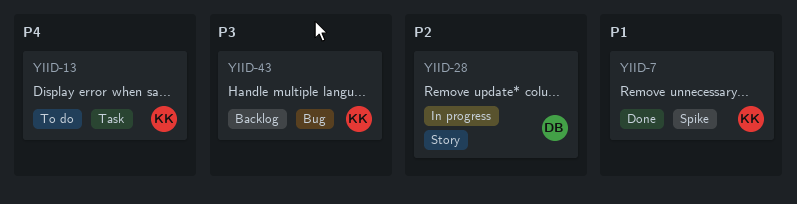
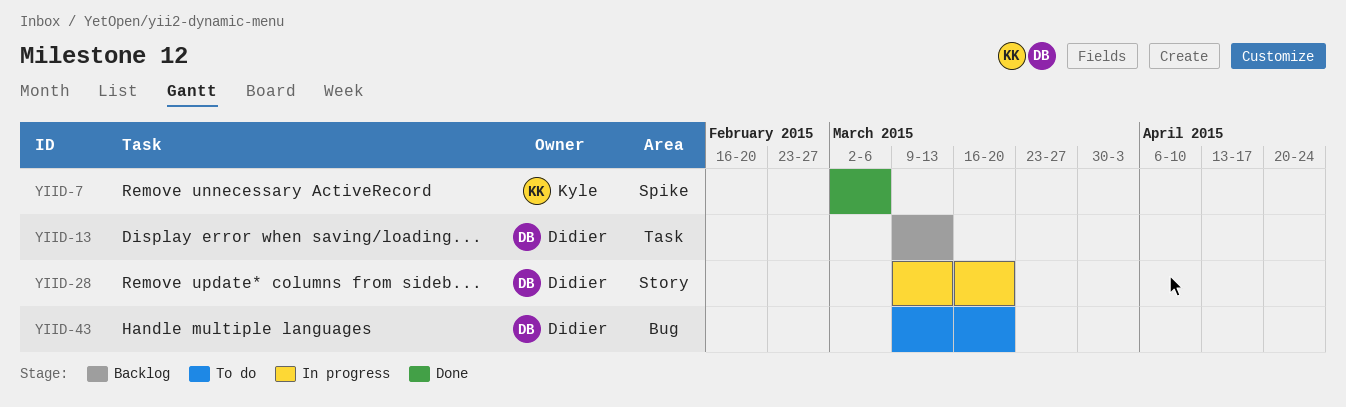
YIID-13, status: To do -> Backlog
YIID-13, owner: Kyle -> Didier
YIID-43, status: Backlog -> To do
YIID-43, owner: Kyle -> Didier

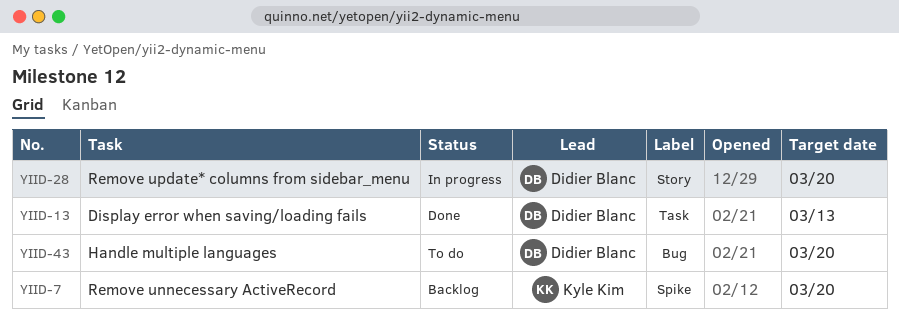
YIID-7, status: Done -> Backlog
YIID-7, due: Mar 6 -> Mar 20
YIID-13, status: Backlog -> Done

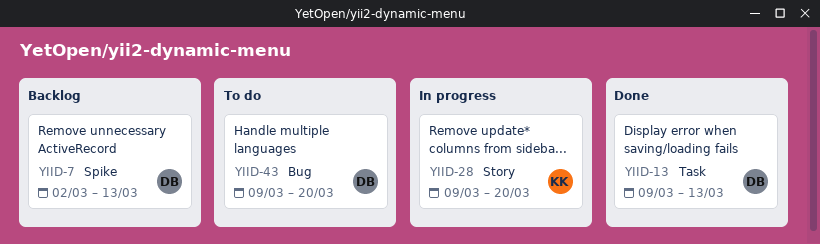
YIID-7, owner: Kyle Kim -> Didier Blanc
YIID-7, due: Mar 20 -> Mar 13
YIID-28, owner: Didier Blanc -> Kyle Kim

